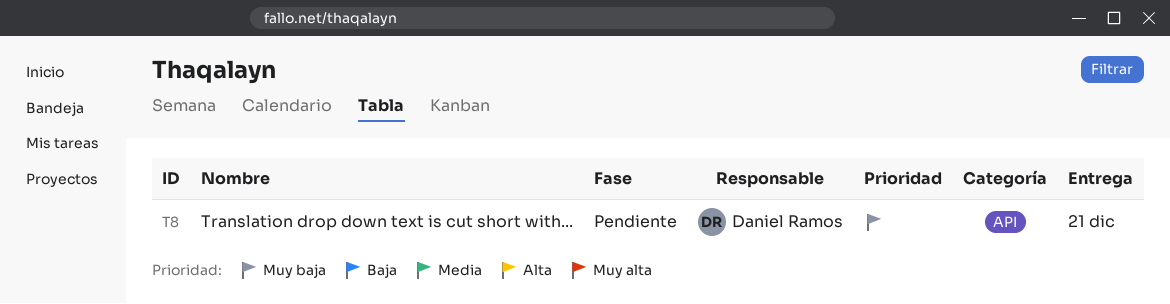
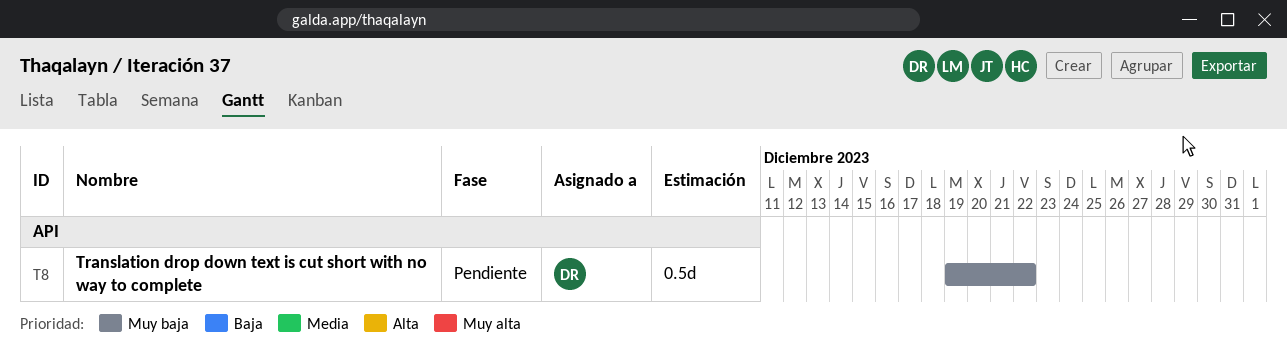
T8, due: Dec 21 -> Dec 22

